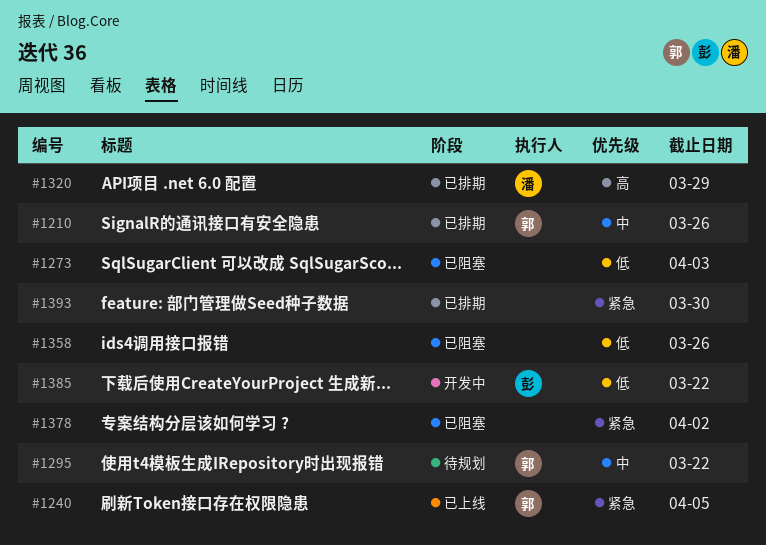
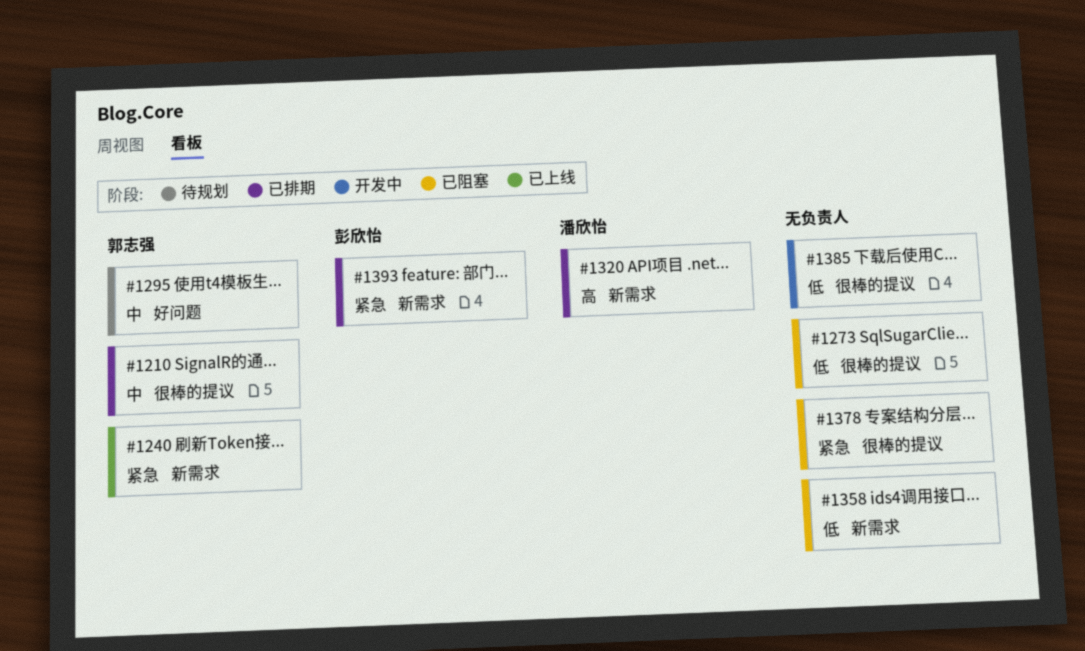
#1385, owner: 彭欣怡 -> none
#1393, owner: none -> 彭欣怡

